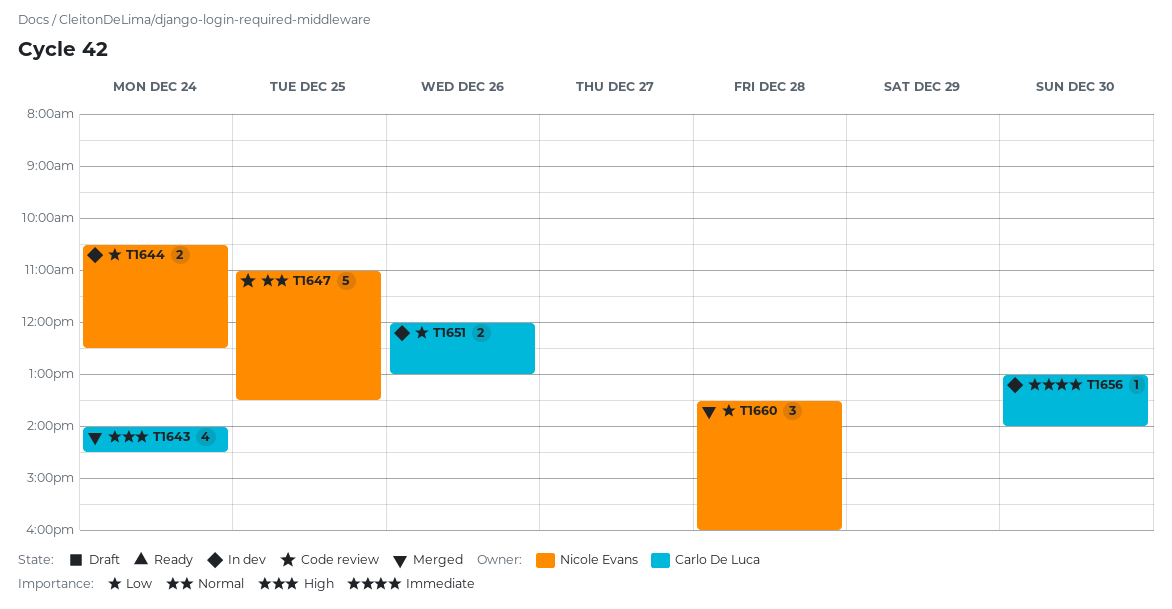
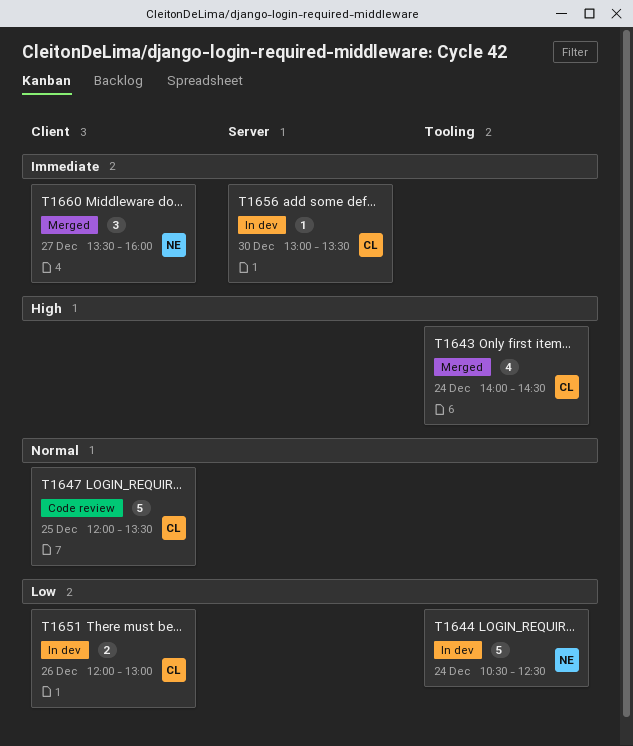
T1644, estimate: 2 -> 5
T1647, owner: Nicole Evans -> Carlo De Luca
T1647, begins: 11:00 -> 12:00
T1656, ends: 14:00 -> 13:30
T1660, priority: Low -> Immediate
T1660, day: Dec 28 -> Dec 27

